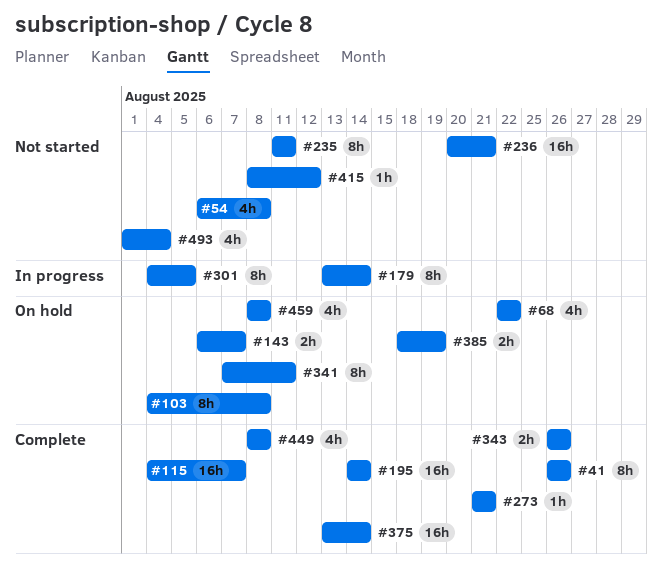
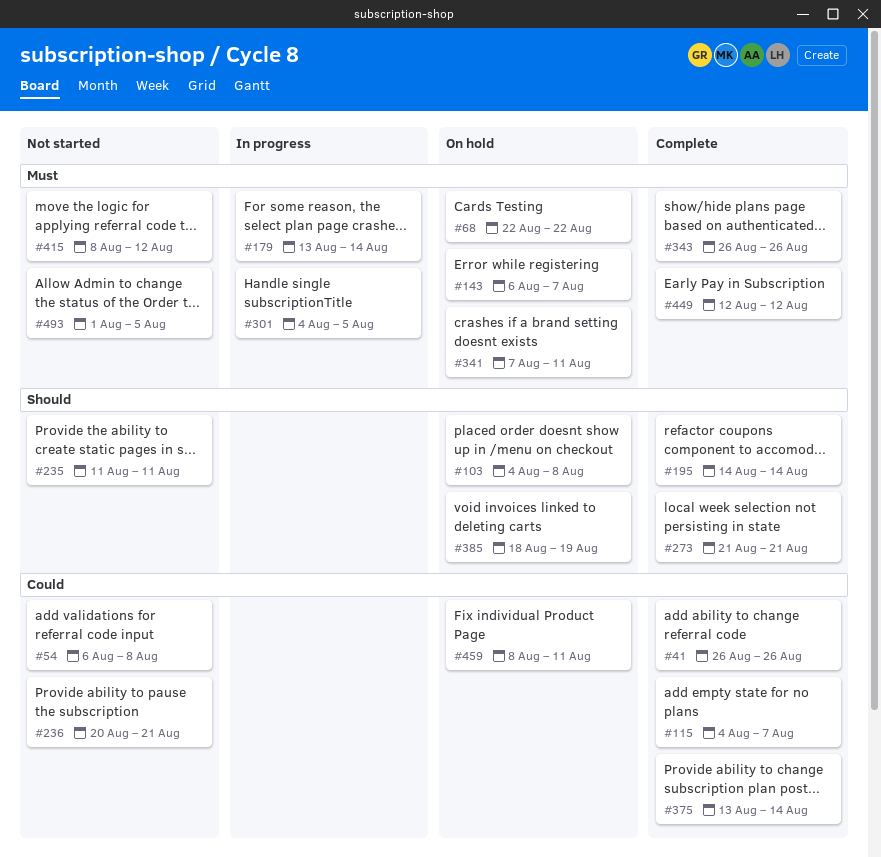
#449, start: Aug 8 -> Aug 12
#449, due: Aug 8 -> Aug 12
#459, due: Aug 8 -> Aug 11
#493, due: Aug 4 -> Aug 5

